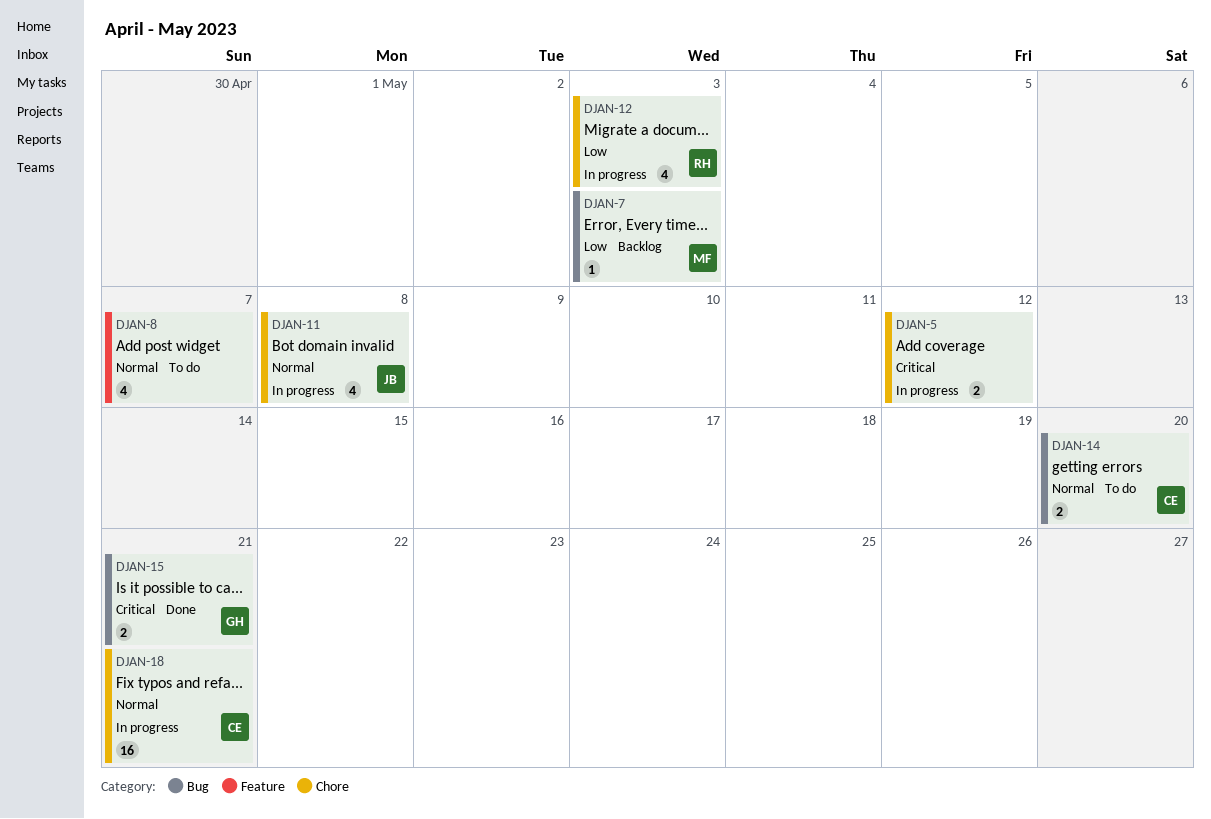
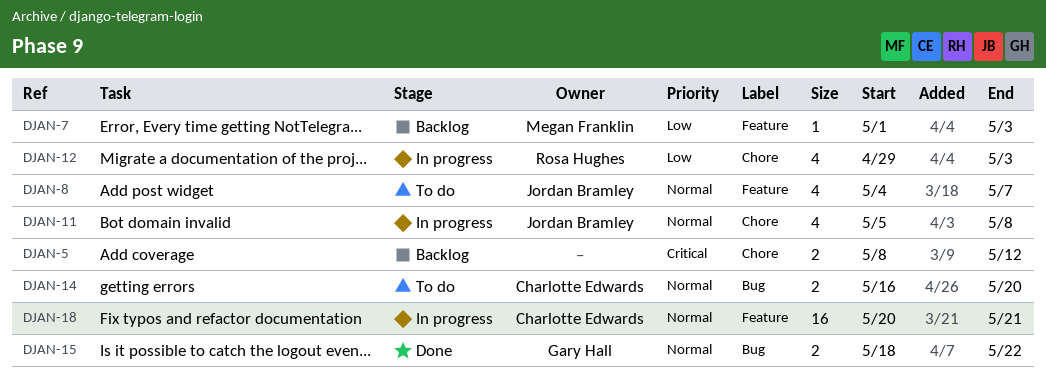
DJAN-5, status: In progress -> Backlog
DJAN-7, label: Bug -> Feature
DJAN-8, owner: none -> Jordan Bramley
DJAN-15, priority: Critical -> Normal
DJAN-15, due: May 21 -> May 22
DJAN-18, label: Chore -> Feature

